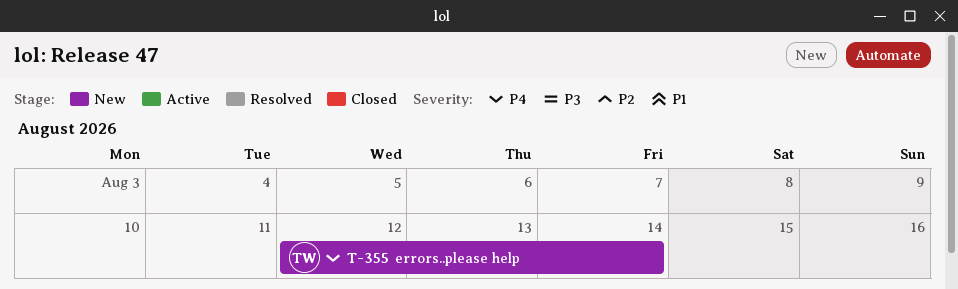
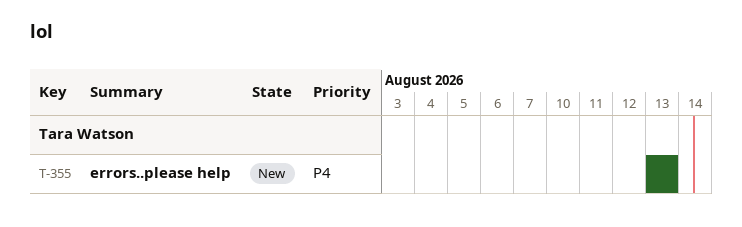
T-355, start: Aug 12 -> Aug 13
T-355, due: Aug 14 -> Aug 13

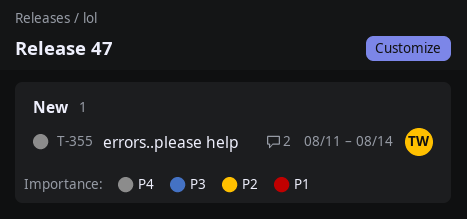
T-355, start: Aug 13 -> Aug 11
T-355, due: Aug 13 -> Aug 14

